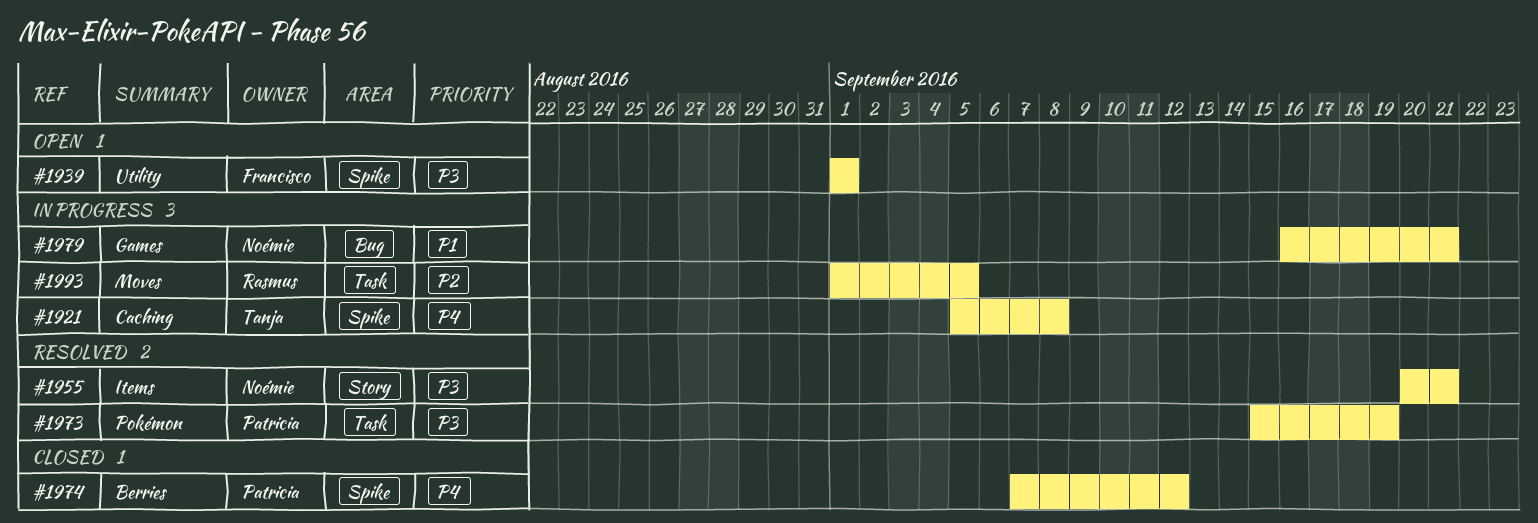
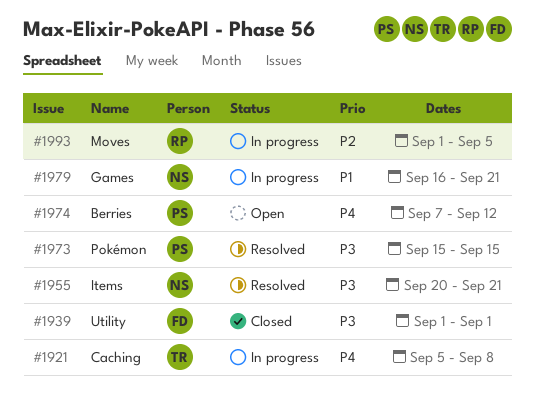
#1939, status: Open -> Closed
#1973, due: Sep 19 -> Sep 15
#1974, status: Closed -> Open

